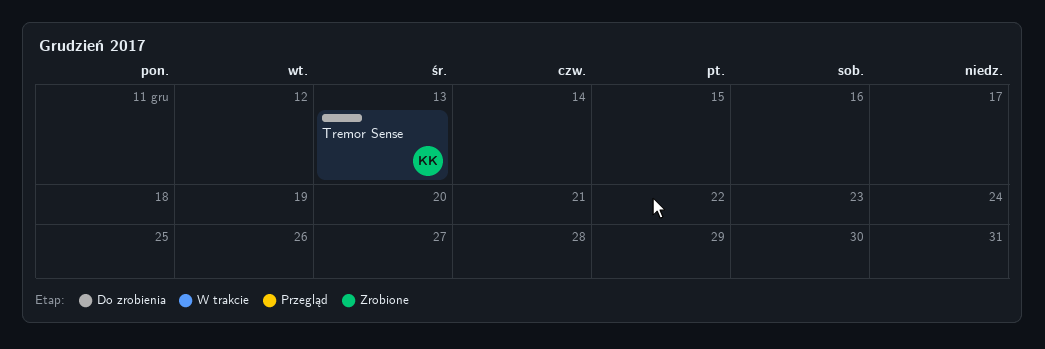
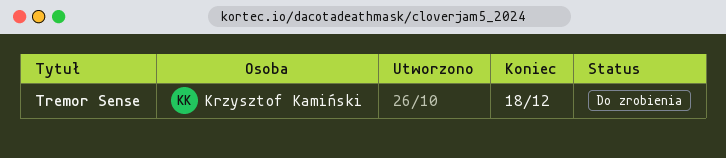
Tremor Sense, due: Dec 13 -> Dec 18

